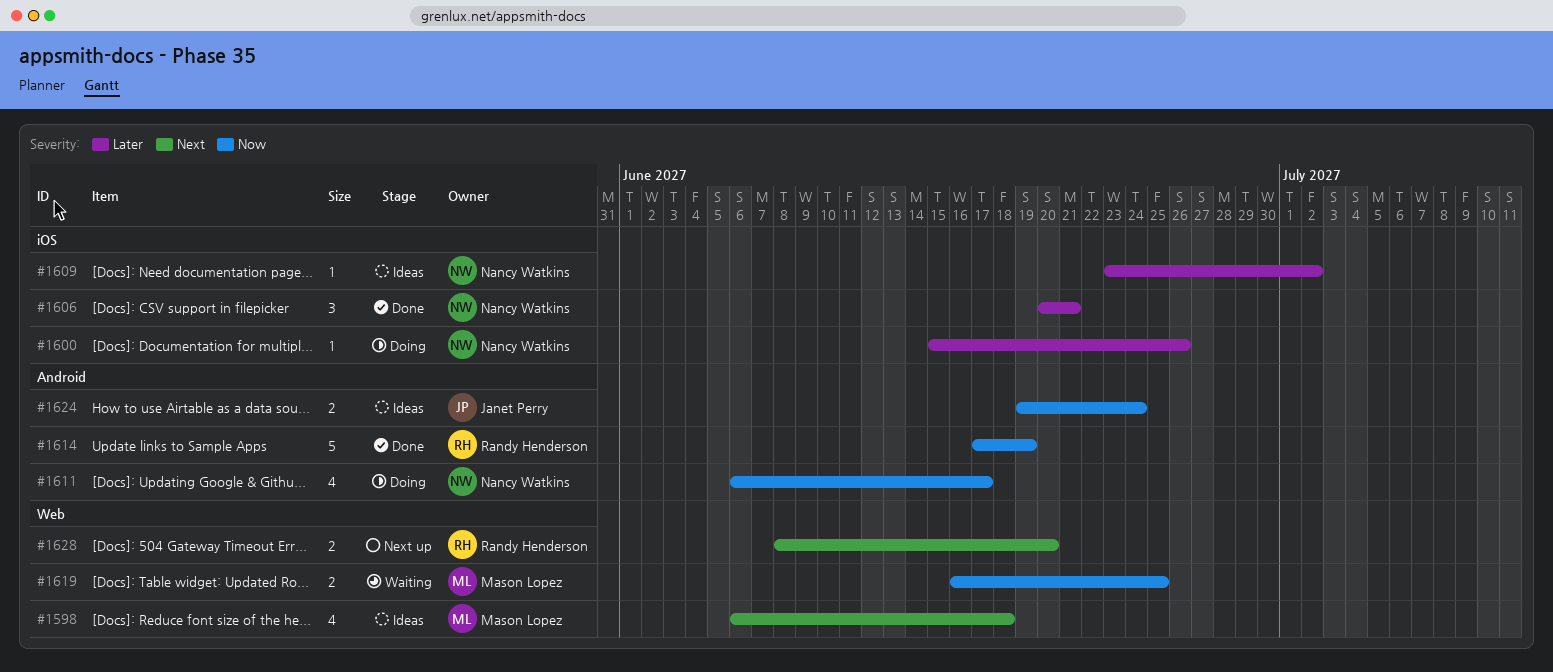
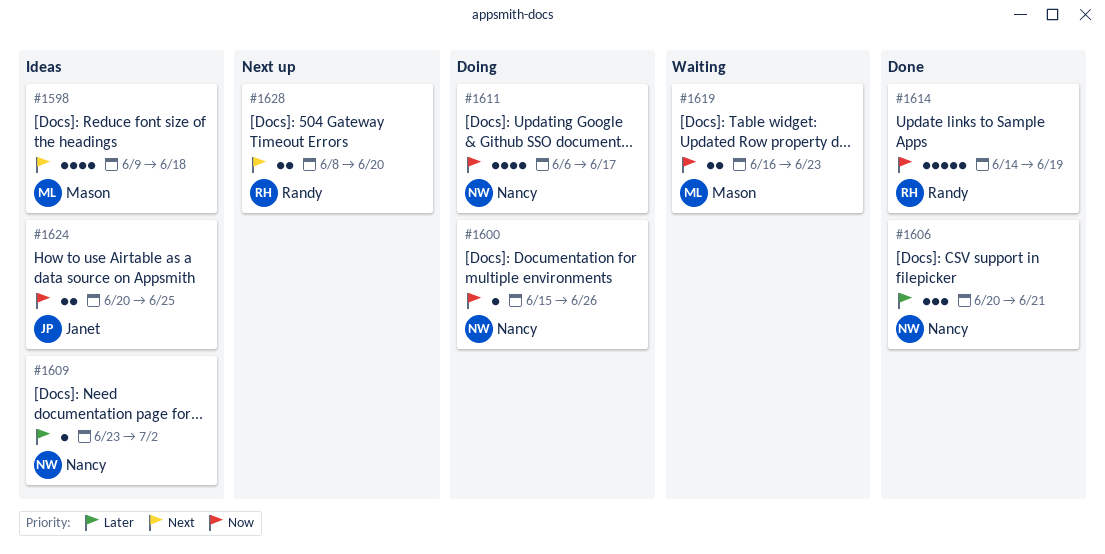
#1598, start: Jun 6 -> Jun 9
#1600, priority: Later -> Now
#1614, start: Jun 17 -> Jun 14
#1619, due: Jun 25 -> Jun 23
#1624, start: Jun 19 -> Jun 20
#1624, due: Jun 24 -> Jun 25

